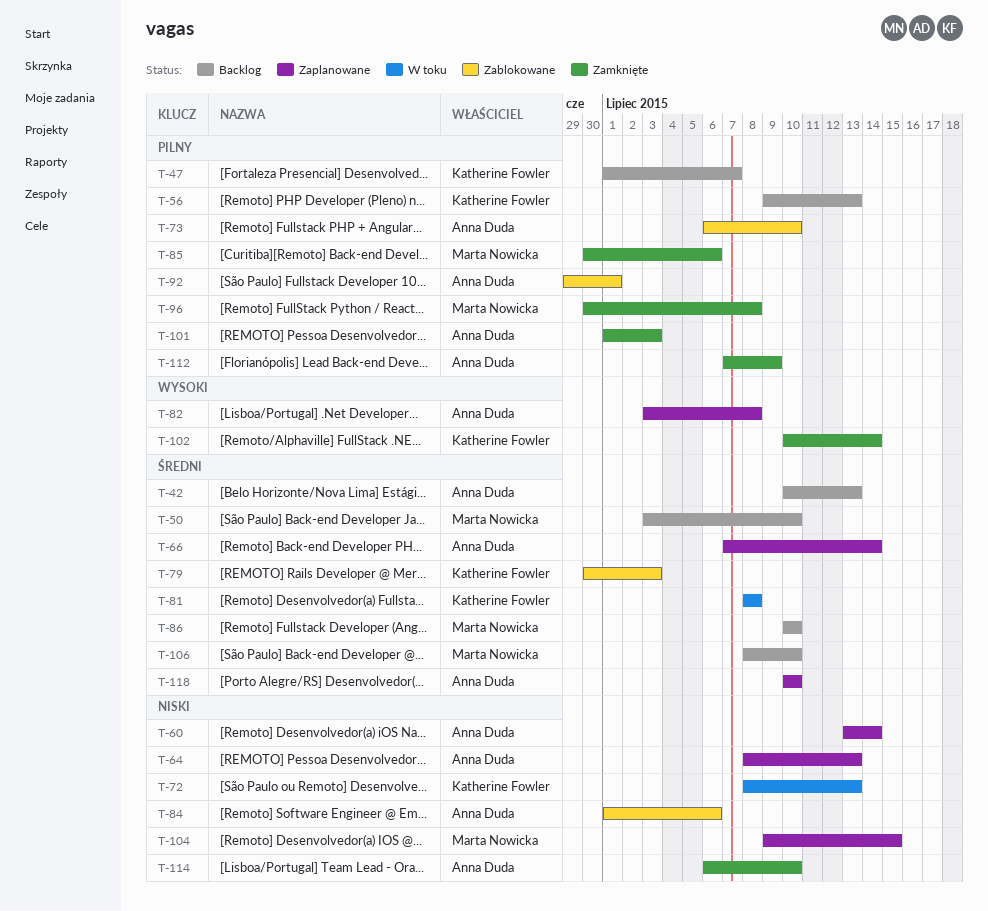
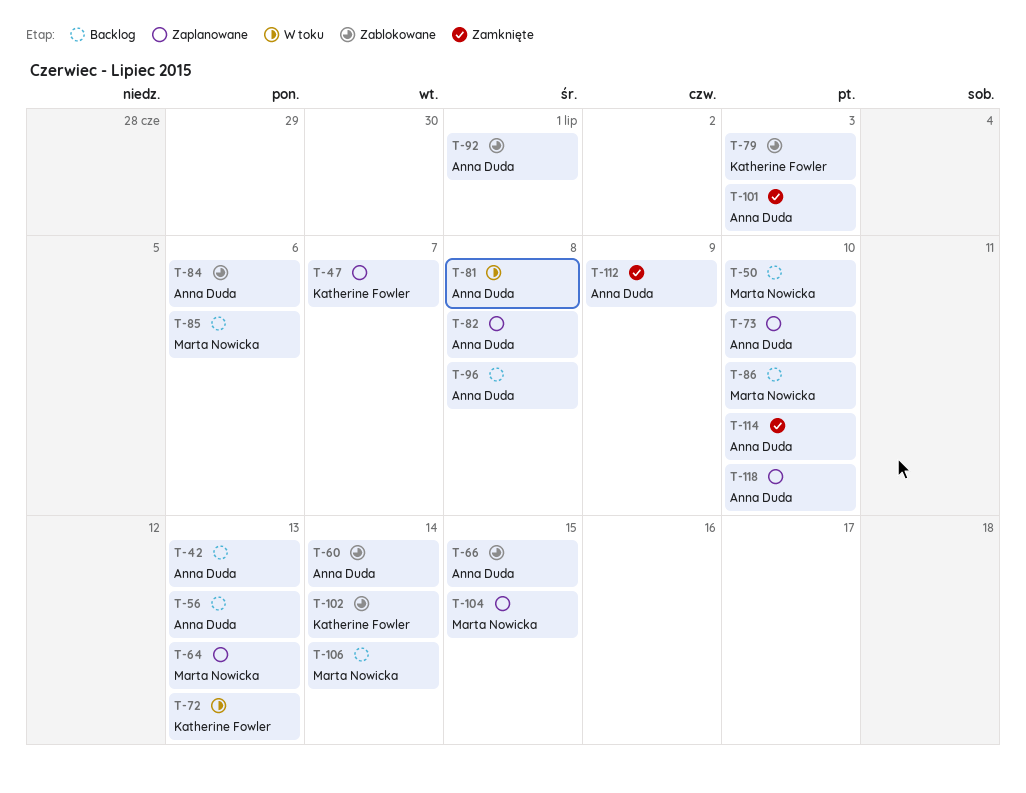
T-47, status: Backlog -> Zaplanowane
T-56, owner: Katherine Fowler -> Anna Duda
T-60, status: Zaplanowane -> Zablokowane
T-64, owner: Anna Duda -> Marta Nowicka
T-66, status: Zaplanowane -> Zablokowane
T-66, due: Jul 14 -> Jul 15
T-73, status: Zablokowane -> Zaplanowane
T-81, owner: Katherine Fowler -> Anna Duda
T-85, status: Zamknięte -> Backlog
T-96, status: Zamknięte -> Backlog
T-96, owner: Marta Nowicka -> Anna Duda
T-102, status: Zamknięte -> Zablokowane
T-106, due: Jul 10 -> Jul 14

